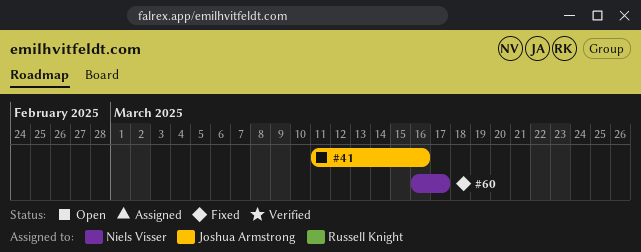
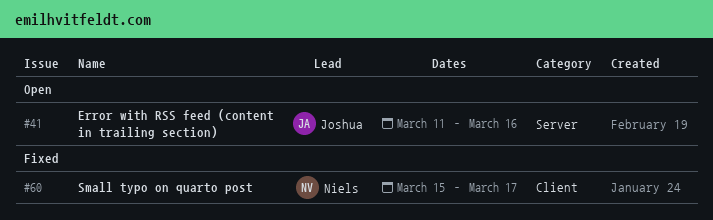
#60, start: Mar 16 -> Mar 15

